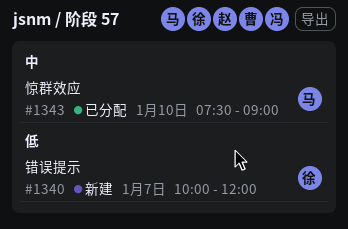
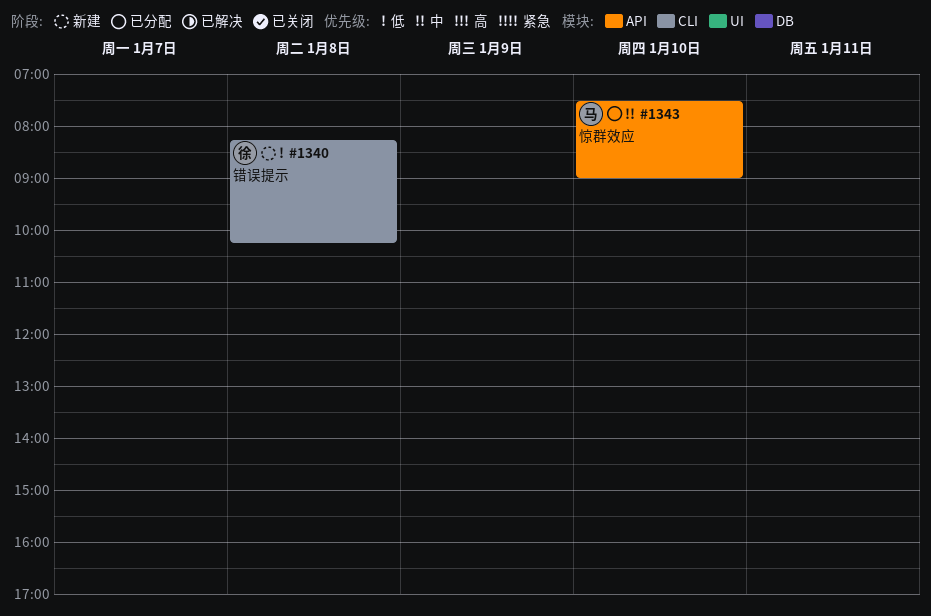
#1340, day: Jan 7 -> Jan 8
#1340, begins: 10:00 -> 08:15
#1340, ends: 12:00 -> 10:15

